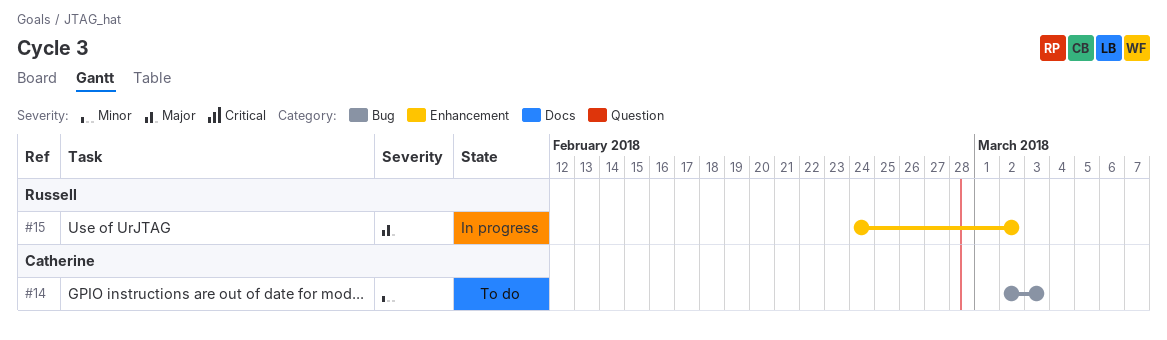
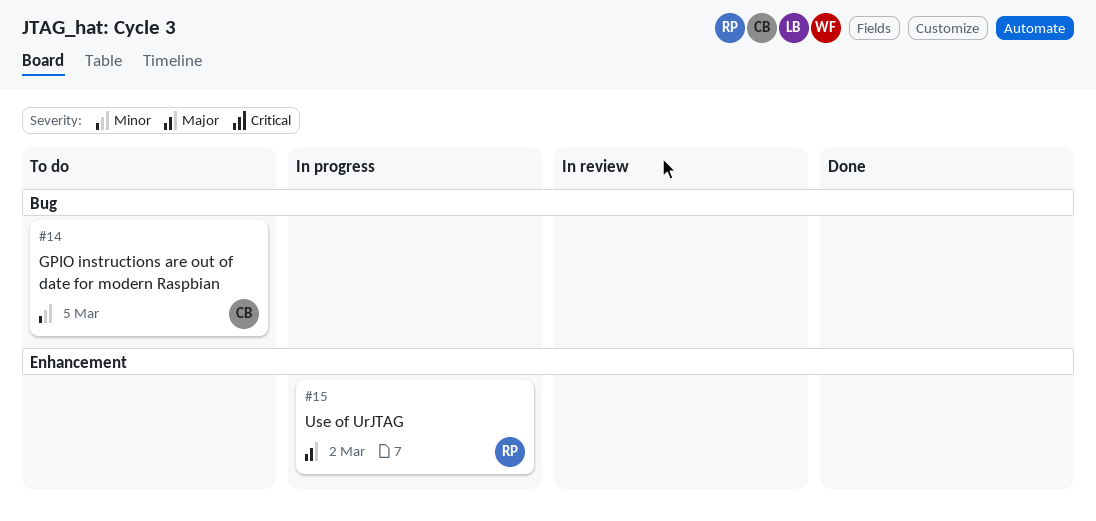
#14, due: Mar 3 -> Mar 5

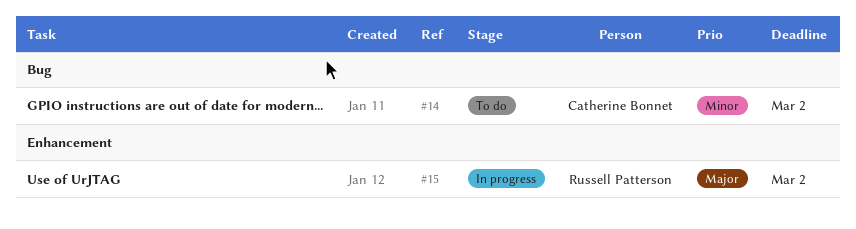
#14, due: Mar 5 -> Mar 2

